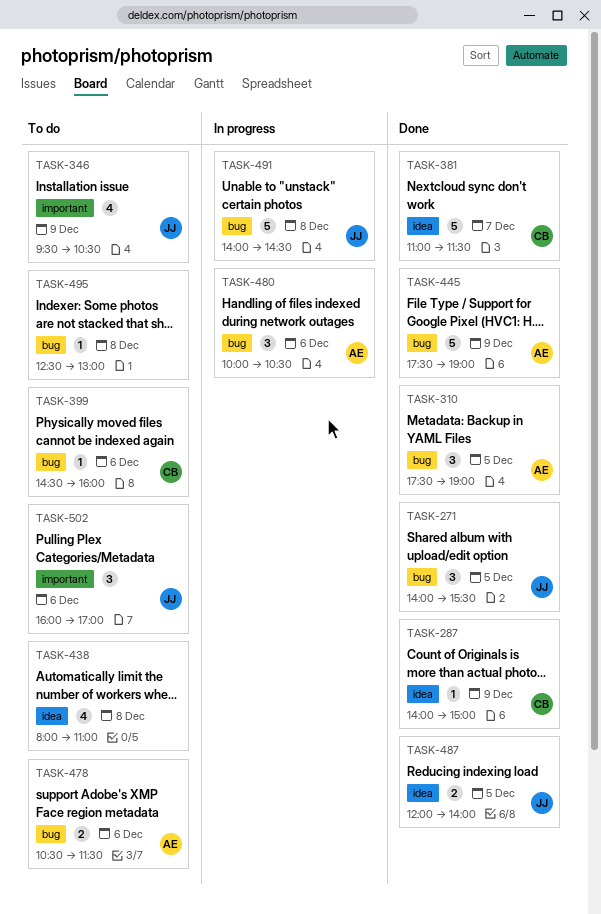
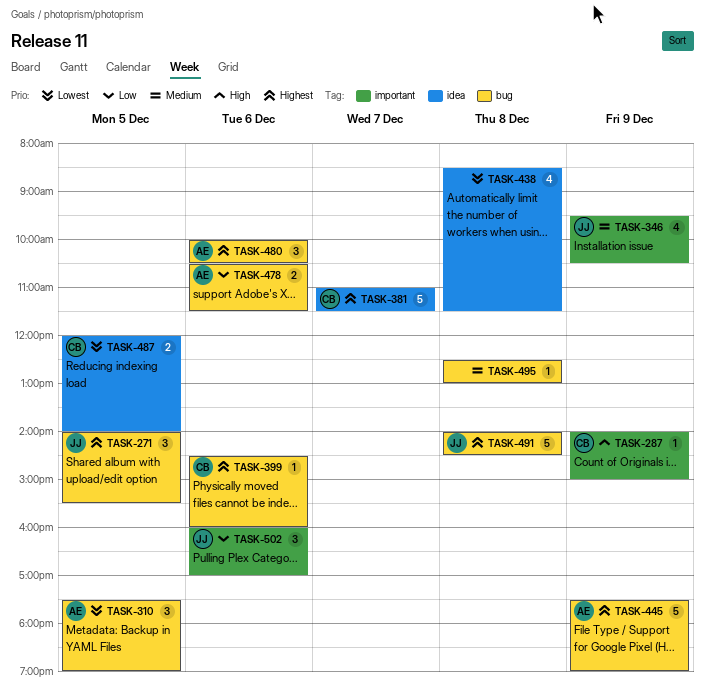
TASK-287, label: idea -> important
TASK-438, begins: 08:00 -> 08:30
TASK-438, ends: 11:00 -> 11:30
TASK-487, owner: JJ -> CB

